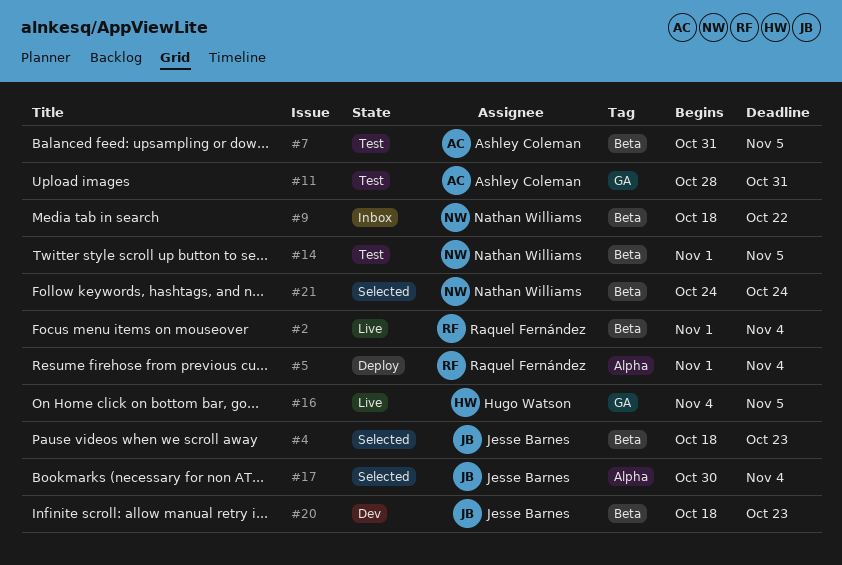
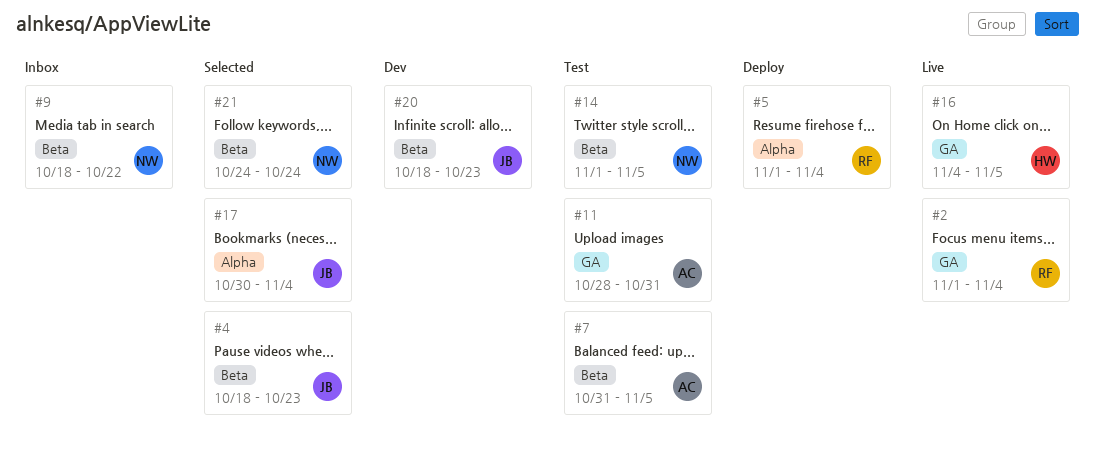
#2, label: Beta -> GA

